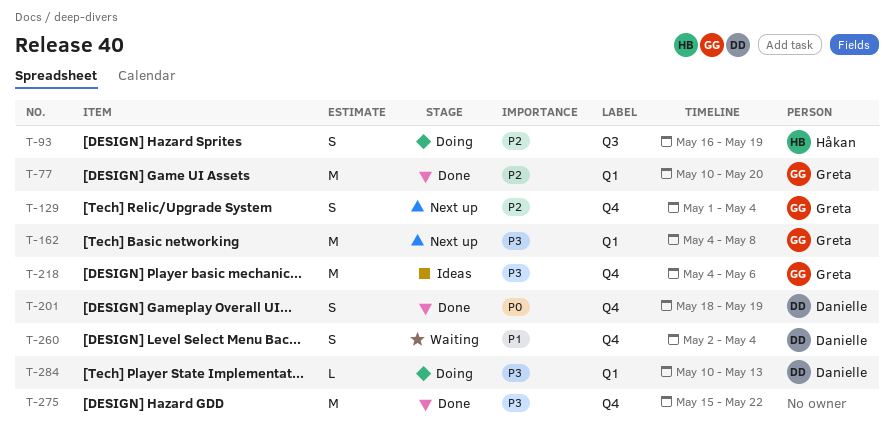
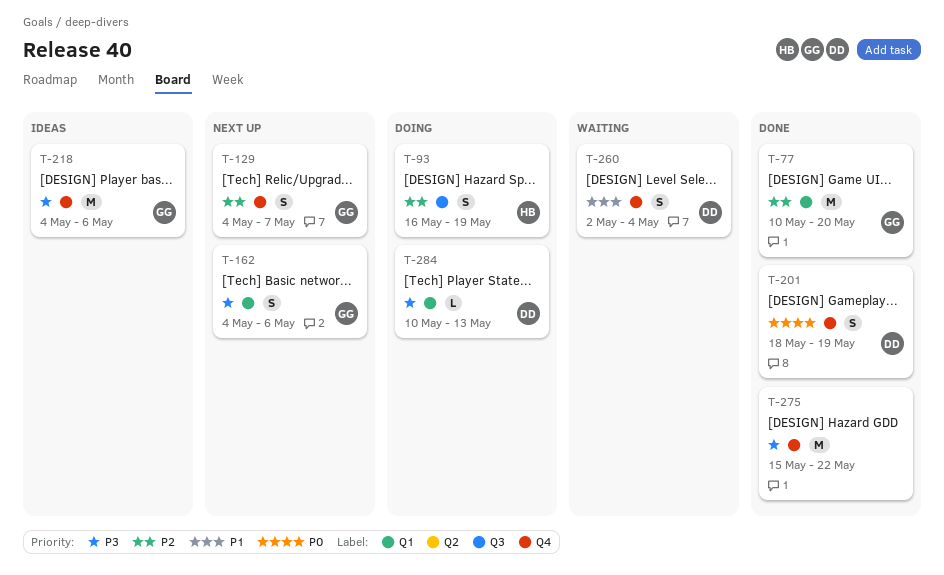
T-129, start: May 1 -> May 4
T-129, due: May 4 -> May 7
T-162, estimate: M -> S
T-162, due: May 8 -> May 6

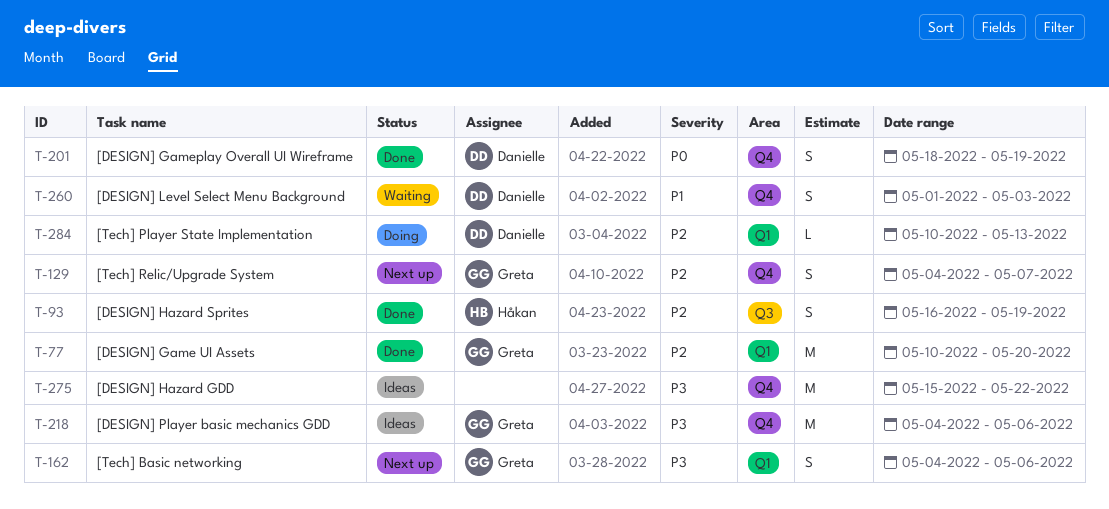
T-93, status: Doing -> Done
T-260, start: May 2 -> May 1
T-260, due: May 4 -> May 3
T-275, status: Done -> Ideas
T-284, priority: P3 -> P2

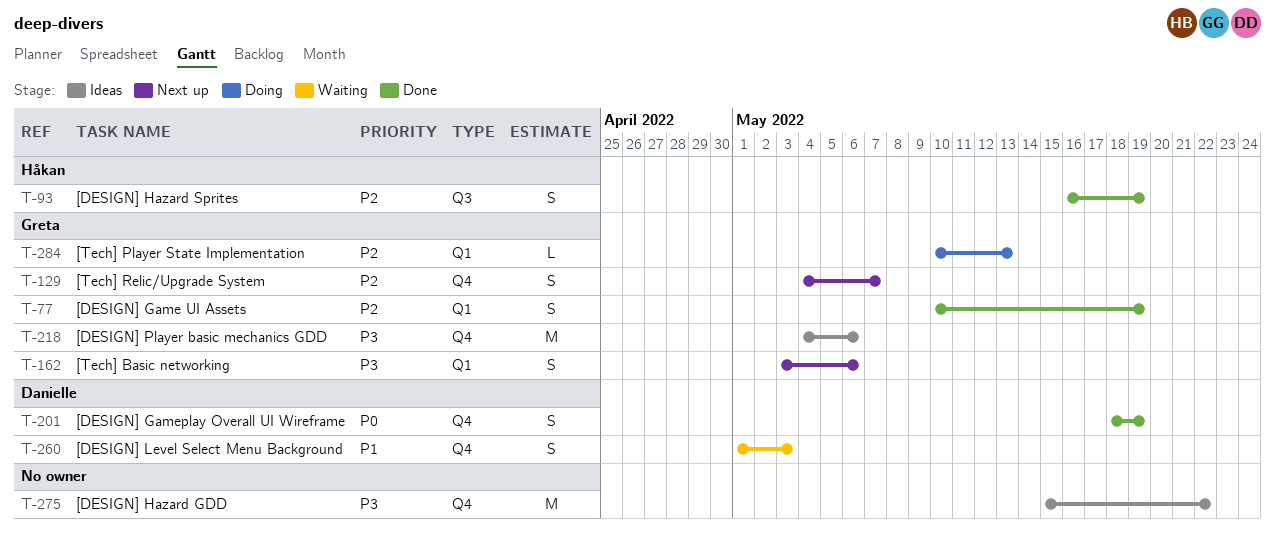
T-77, estimate: M -> S
T-77, due: May 20 -> May 19
T-162, start: May 4 -> May 3
T-284, owner: Danielle -> Greta

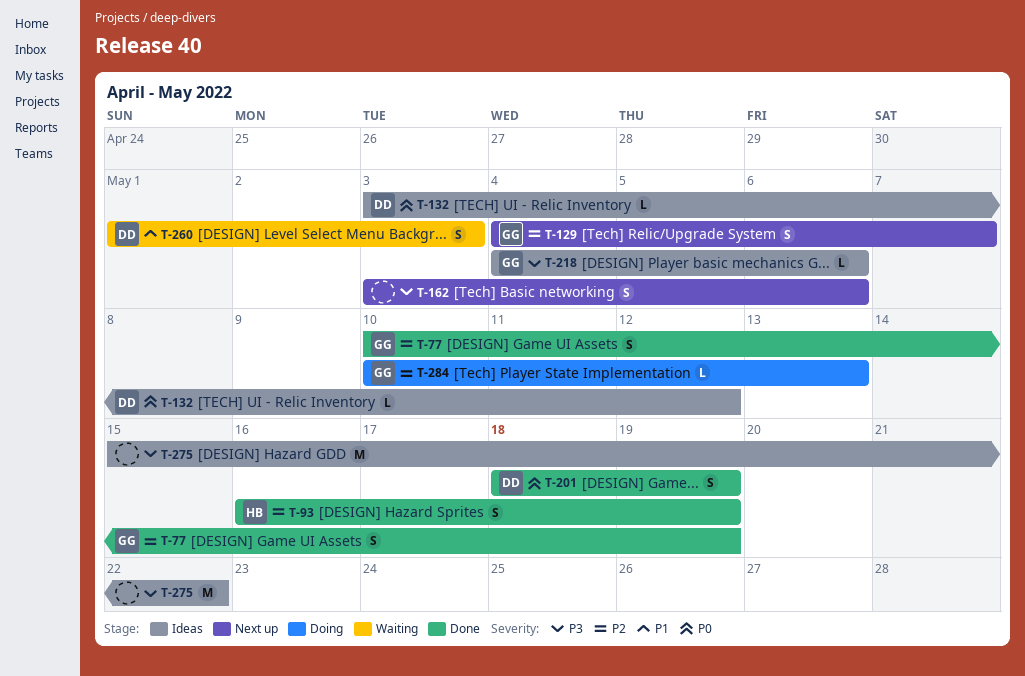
T-132: none -> present
T-162, owner: Greta -> none
T-218, estimate: M -> L

